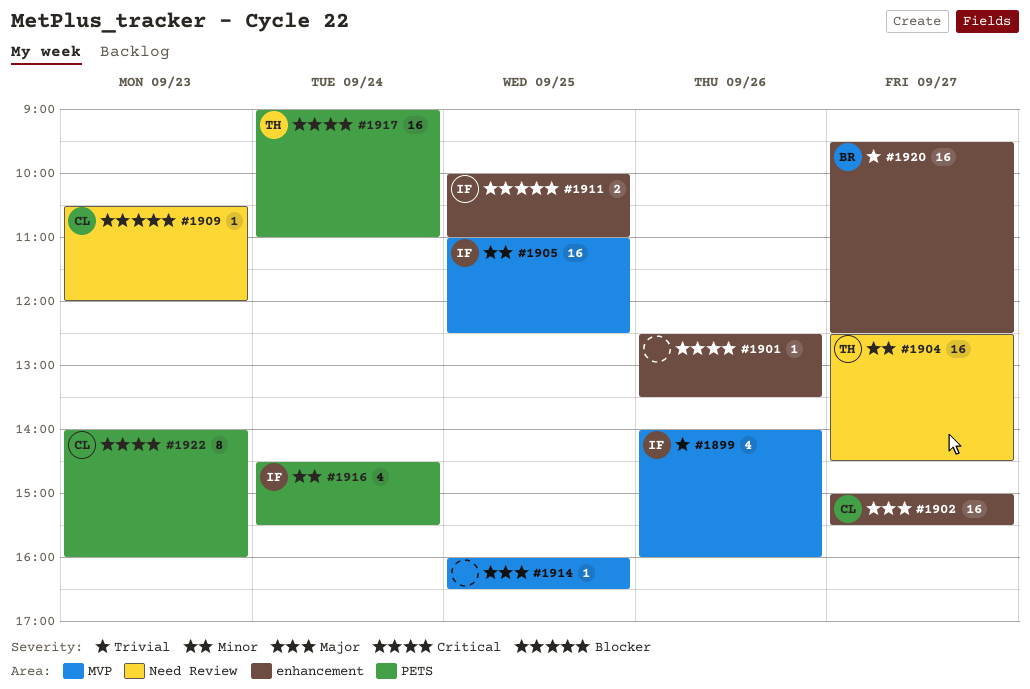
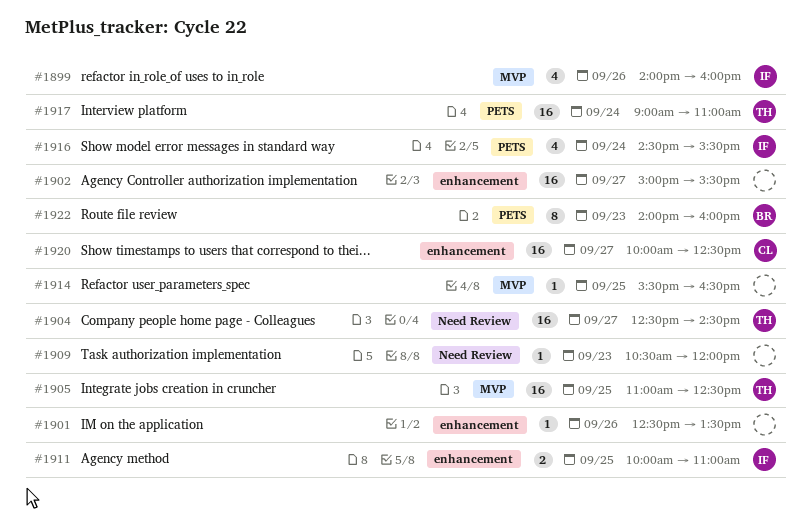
#1902, owner: CL -> none
#1905, owner: IF -> TH
#1909, owner: CL -> none
#1914, begins: 16:00 -> 15:30
#1920, owner: BR -> CL
#1920, begins: 09:30 -> 10:00
#1922, owner: CL -> BR

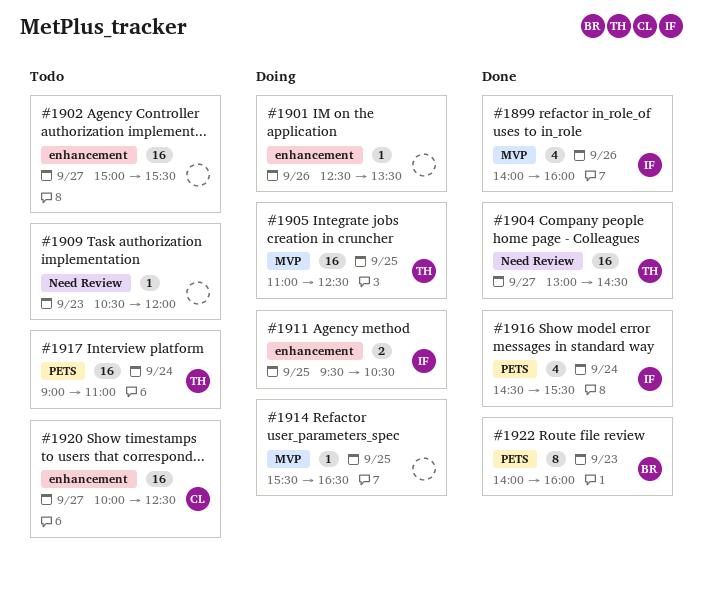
#1904, begins: 12:30 -> 13:00
#1911, begins: 10:00 -> 09:30
#1911, ends: 11:00 -> 10:30

